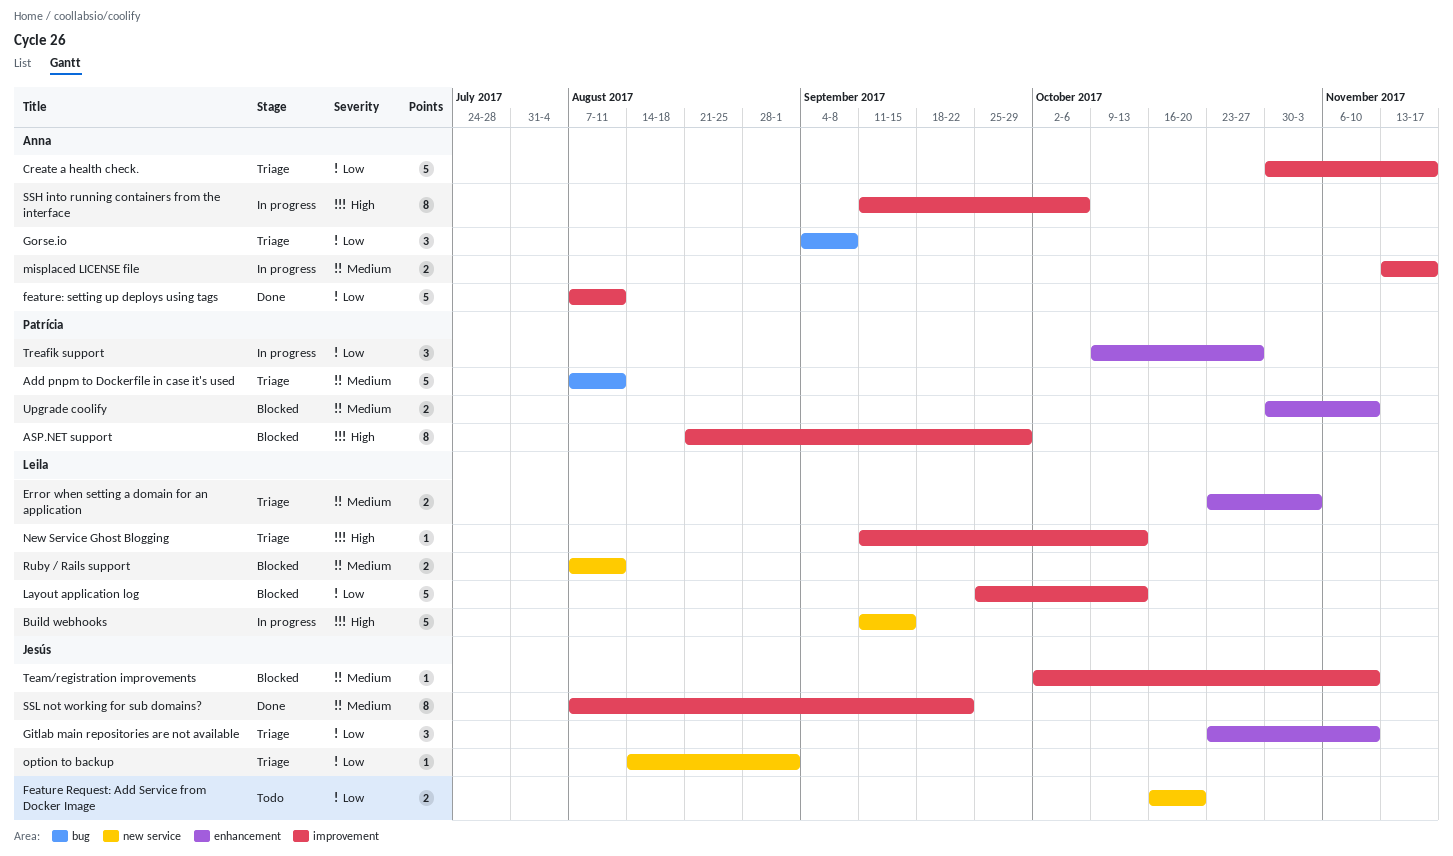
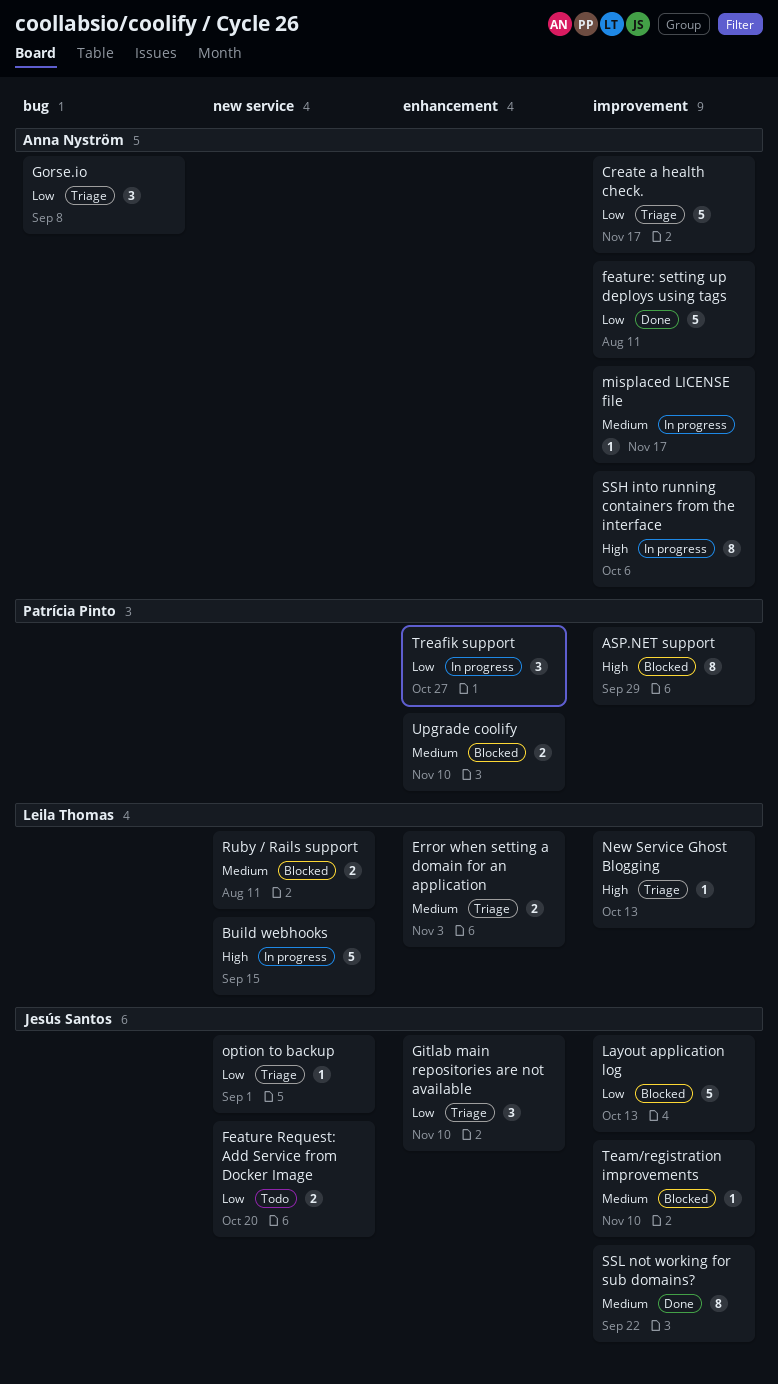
Add pnpm to Dockerfile in case it's used: present -> none
Layout application log, owner: Leila Thomas -> Jesús Santos
misplaced LICENSE file, estimate: 2 -> 1

